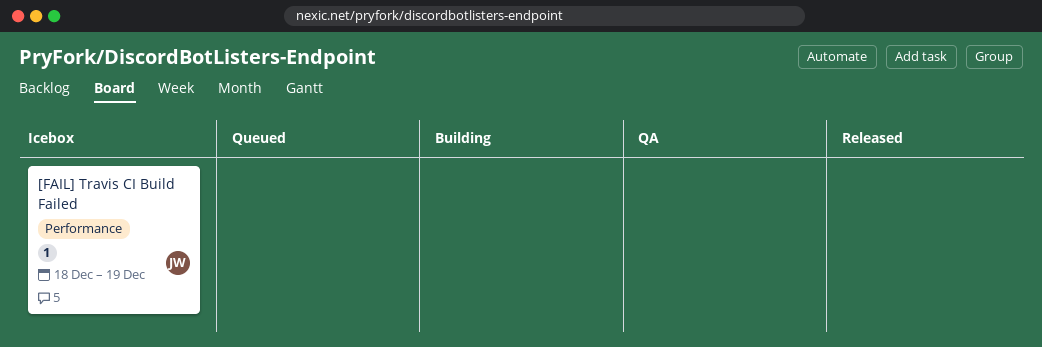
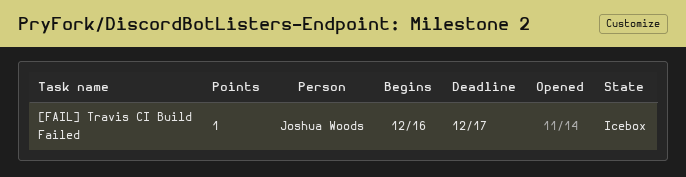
[FAIL] Travis CI Build Failed, start: Dec 18 -> Dec 16
[FAIL] Travis CI Build Failed, due: Dec 19 -> Dec 17

